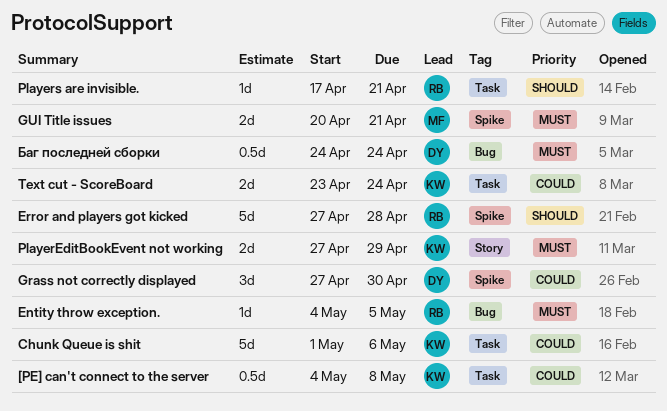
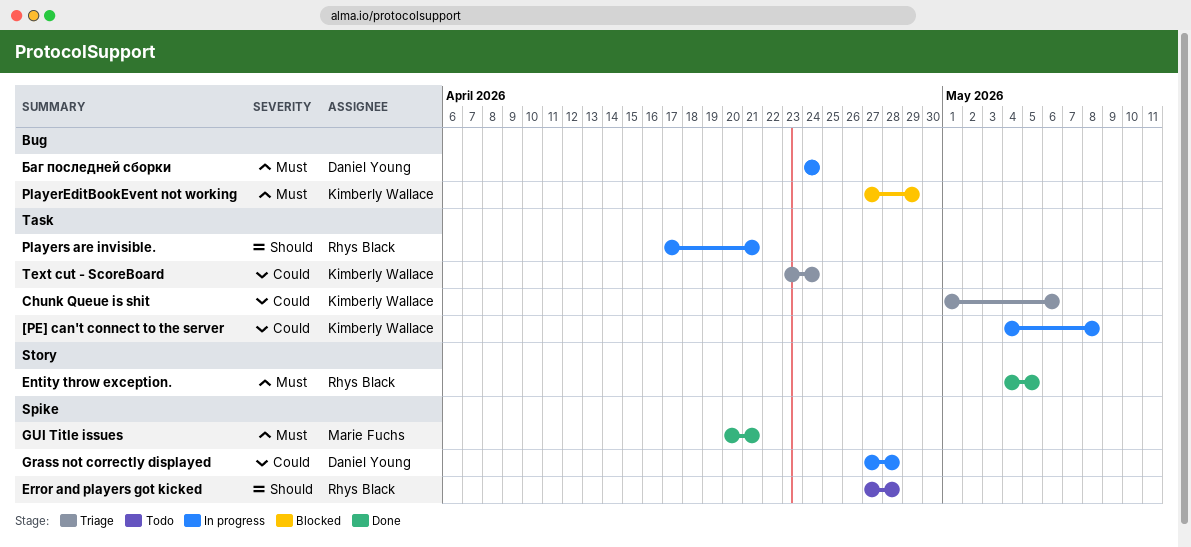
Entity throw exception., label: Bug -> Story
Grass not correctly displayed, due: Apr 30 -> Apr 28
PlayerEditBookEvent not working, label: Story -> Bug

